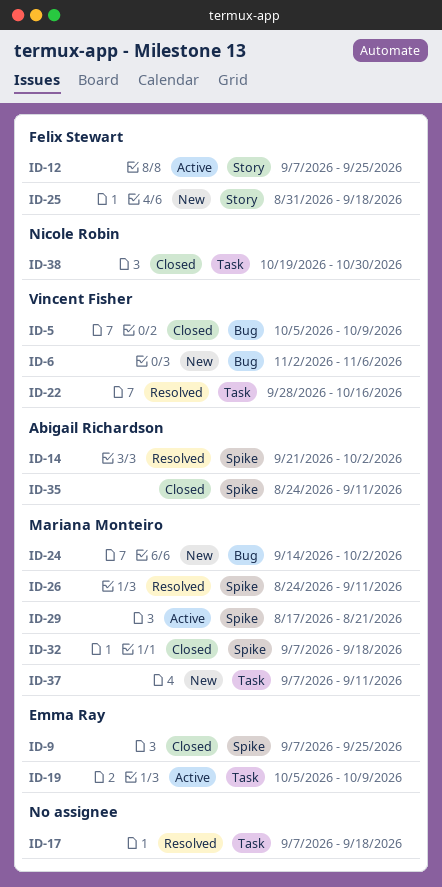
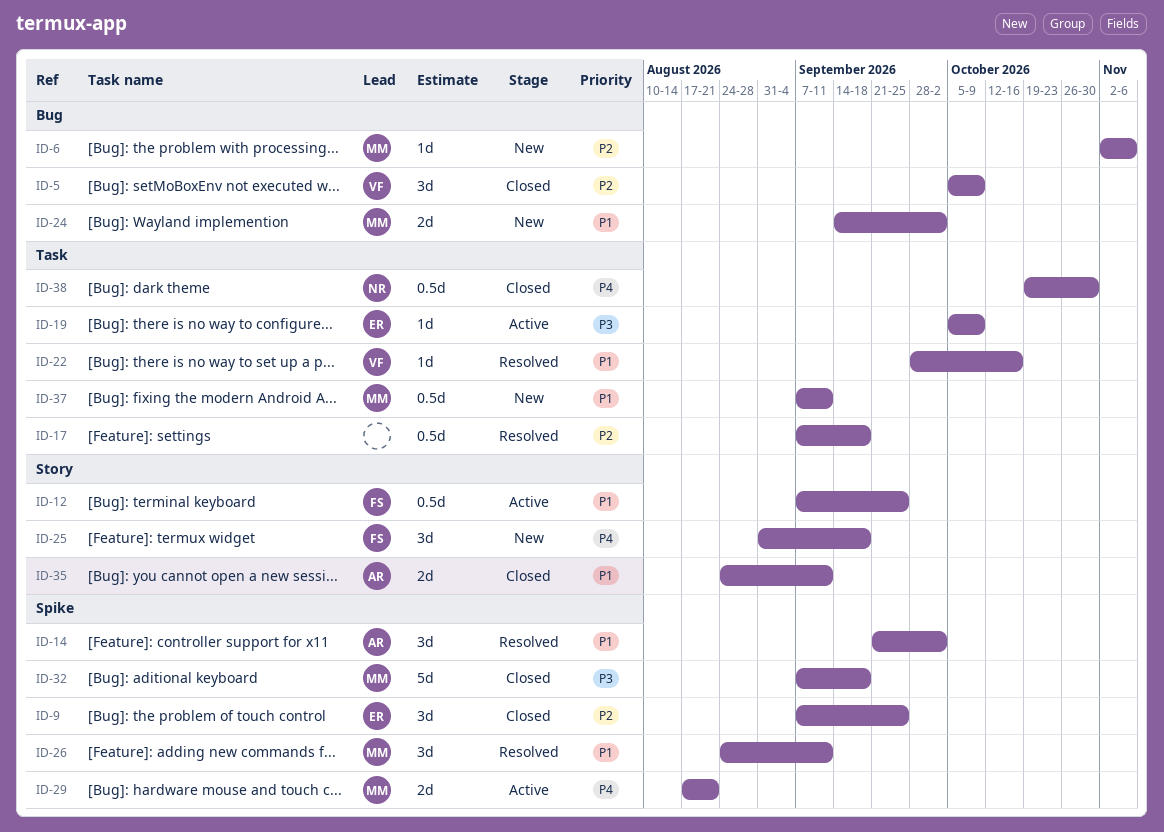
ID-6, owner: Vincent Fisher -> Mariana Monteiro
ID-35, label: Spike -> Story

